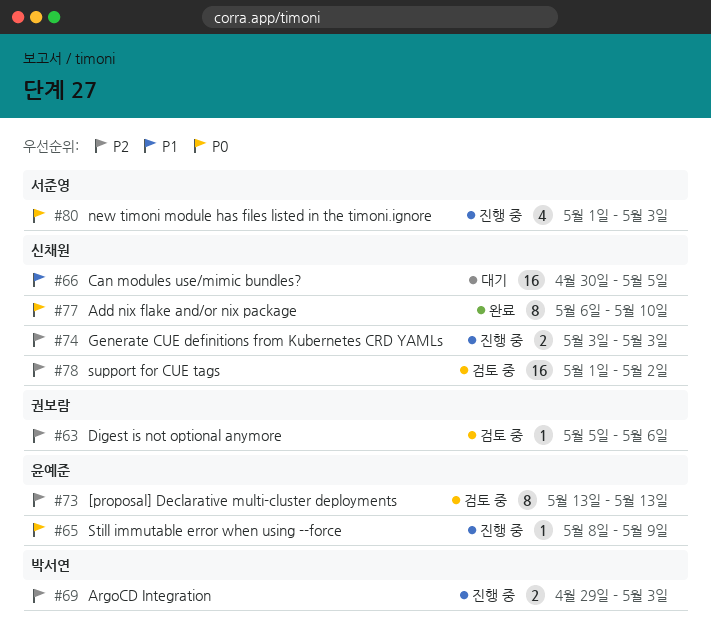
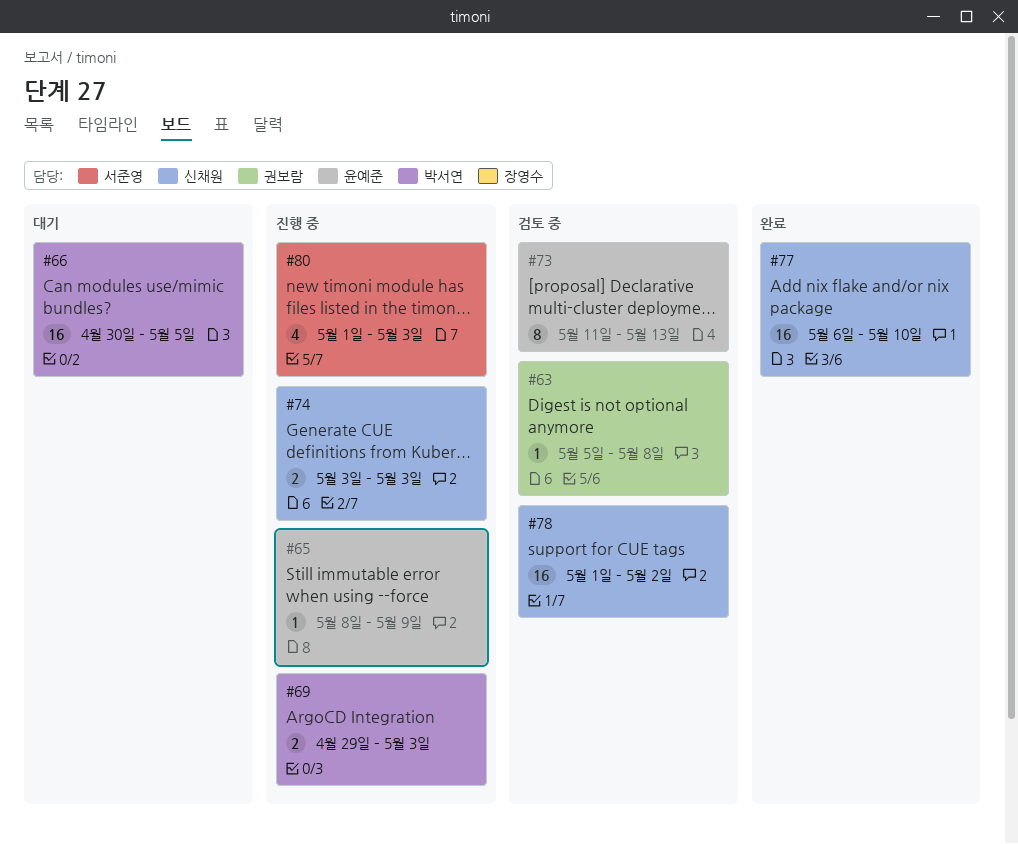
#63, due: May 6 -> May 8
#66, owner: 신채원 -> 박서연
#73, start: May 13 -> May 11
#77, estimate: 8 -> 16

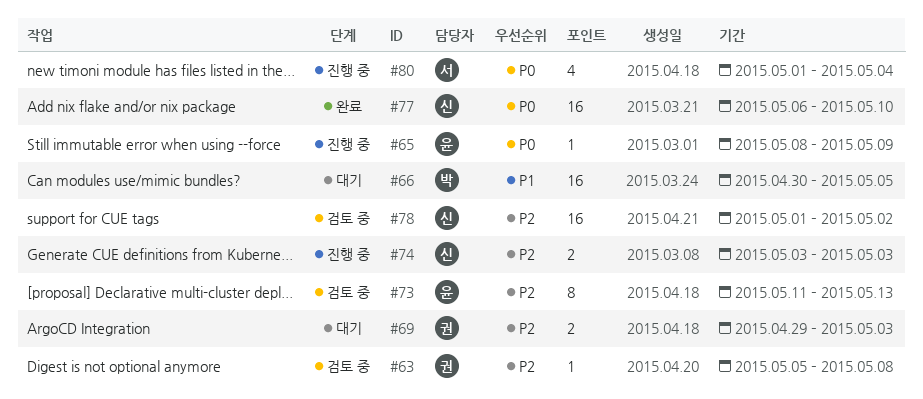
#69, status: 진행 중 -> 대기
#69, owner: 박서연 -> 권보람
#80, due: May 3 -> May 4

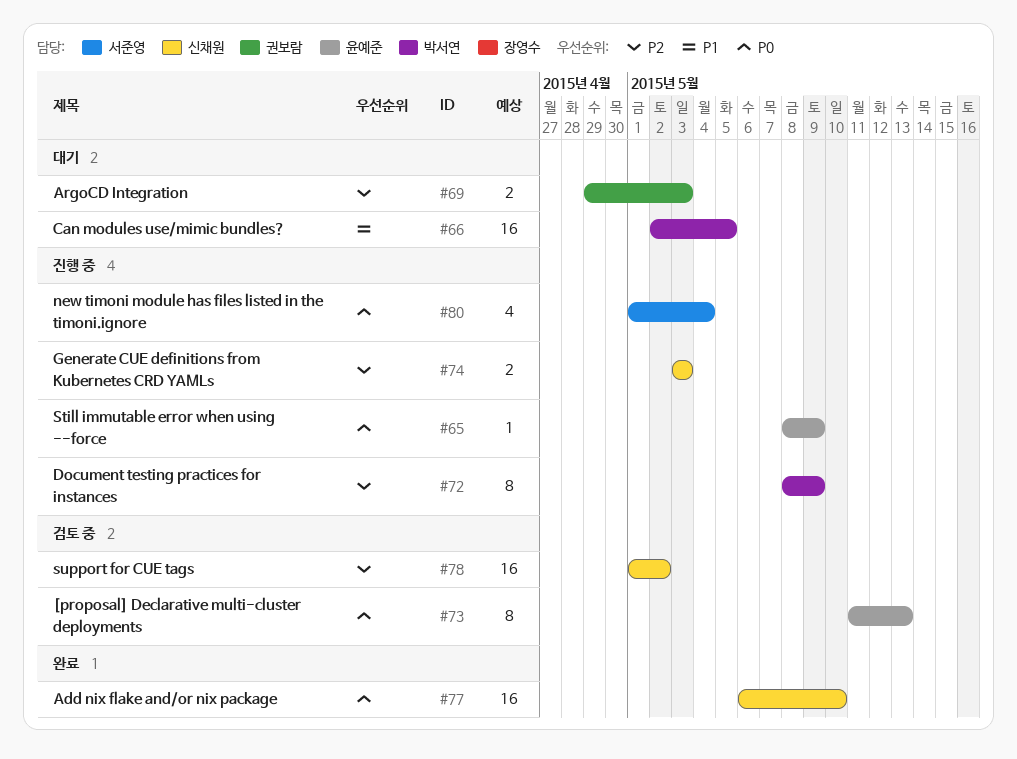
#63: present -> none
#66, start: Apr 30 -> May 2
#72: none -> present
#73, priority: P2 -> P0

